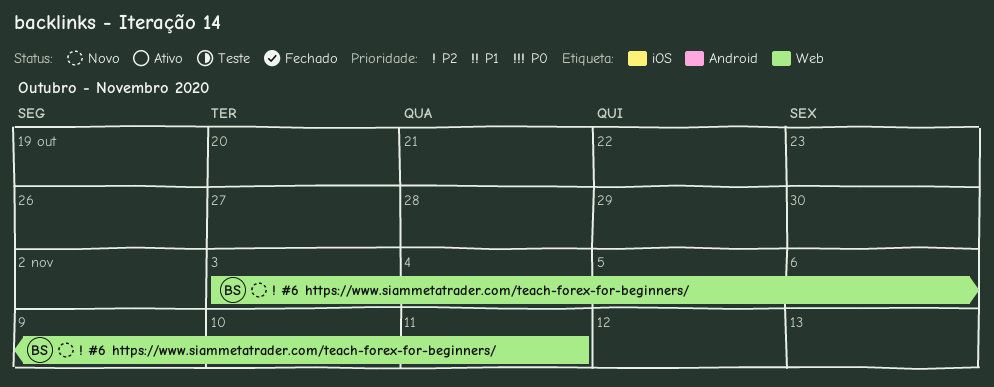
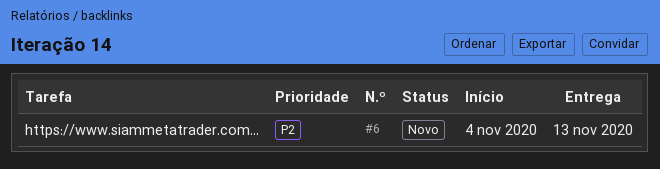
#6, start: Nov 3 -> Nov 4
#6, due: Nov 11 -> Nov 13

